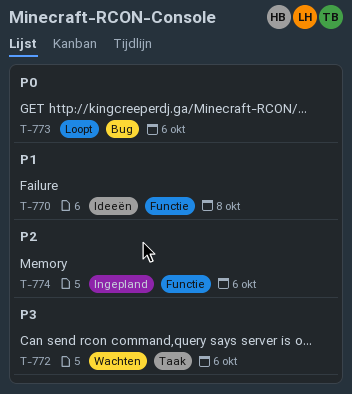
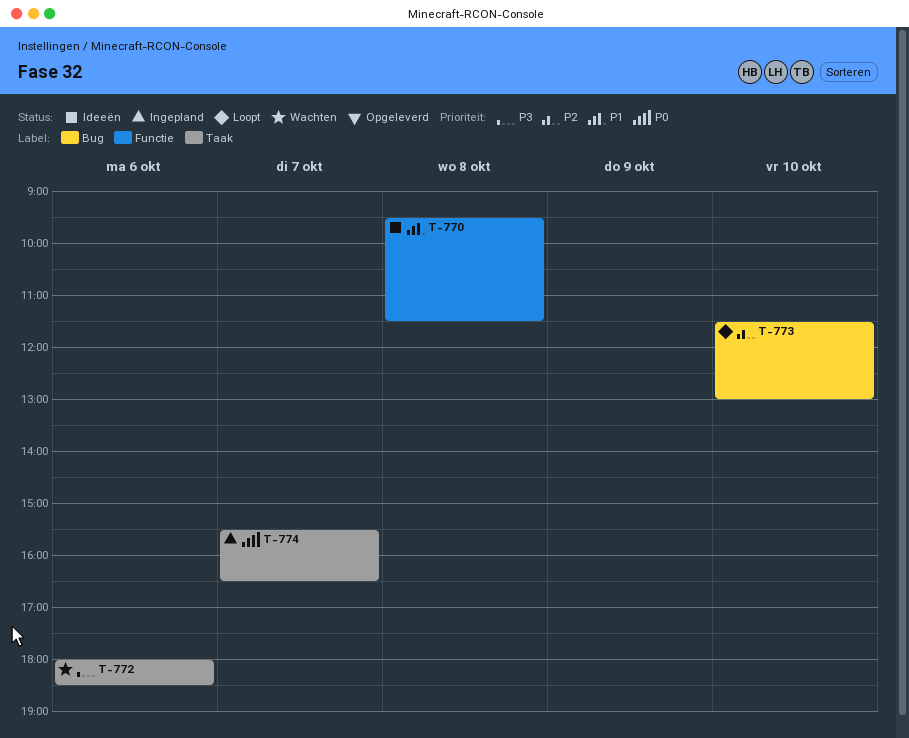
T-773, priority: P0 -> P2
T-773, day: Oct 6 -> Oct 10
T-774, priority: P2 -> P0
T-774, label: Functie -> Taak
T-774, day: Oct 6 -> Oct 7

